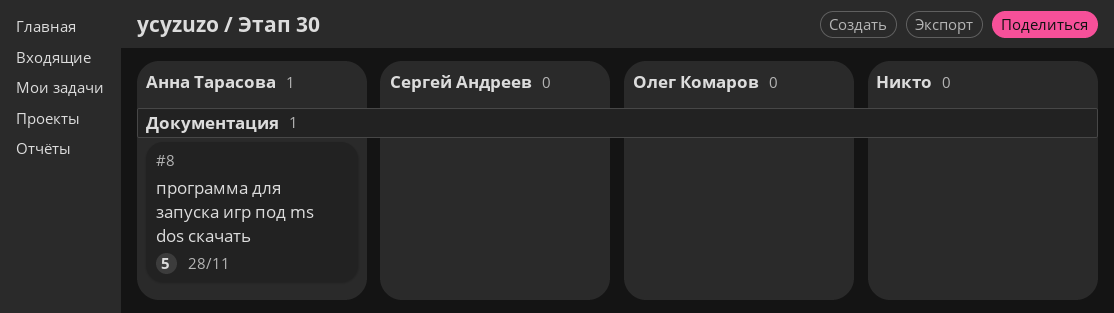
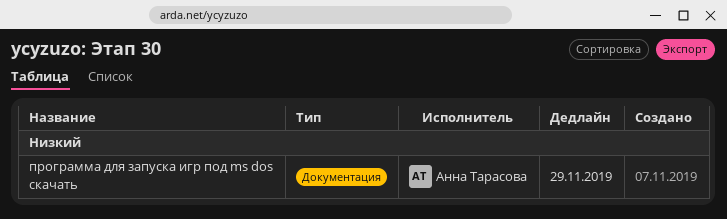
программа для запуска игр под ms dos скачать, due: Nov 28 -> Nov 29

